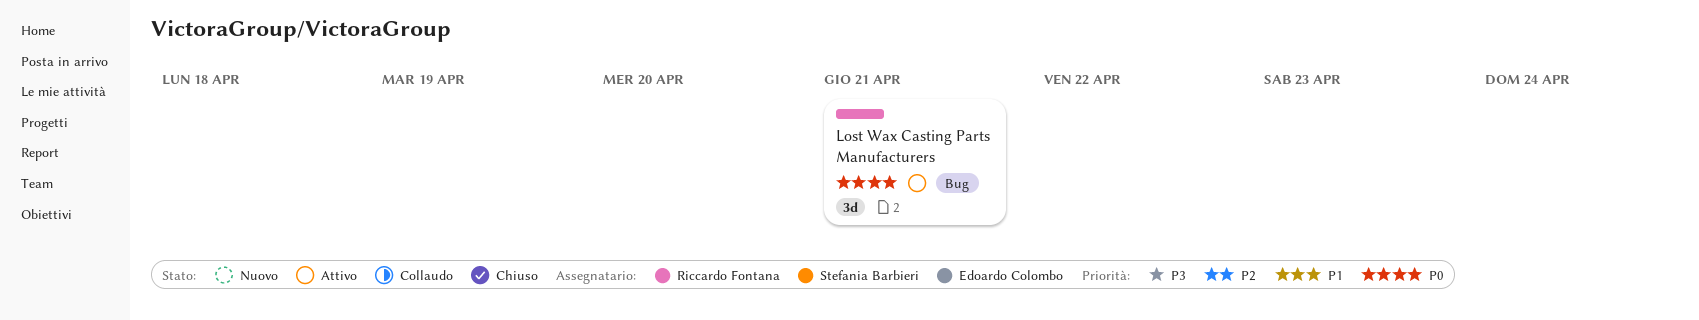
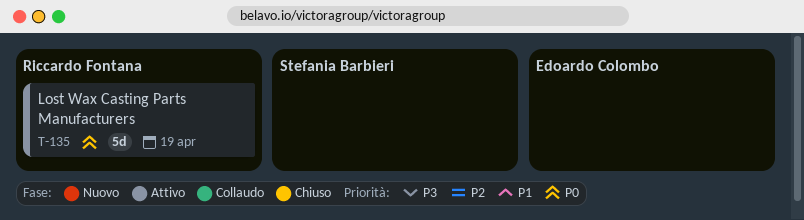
Lost Wax Casting Parts Manufacturers, estimate: 3d -> 5d
Lost Wax Casting Parts Manufacturers, due: Apr 21 -> Apr 19

